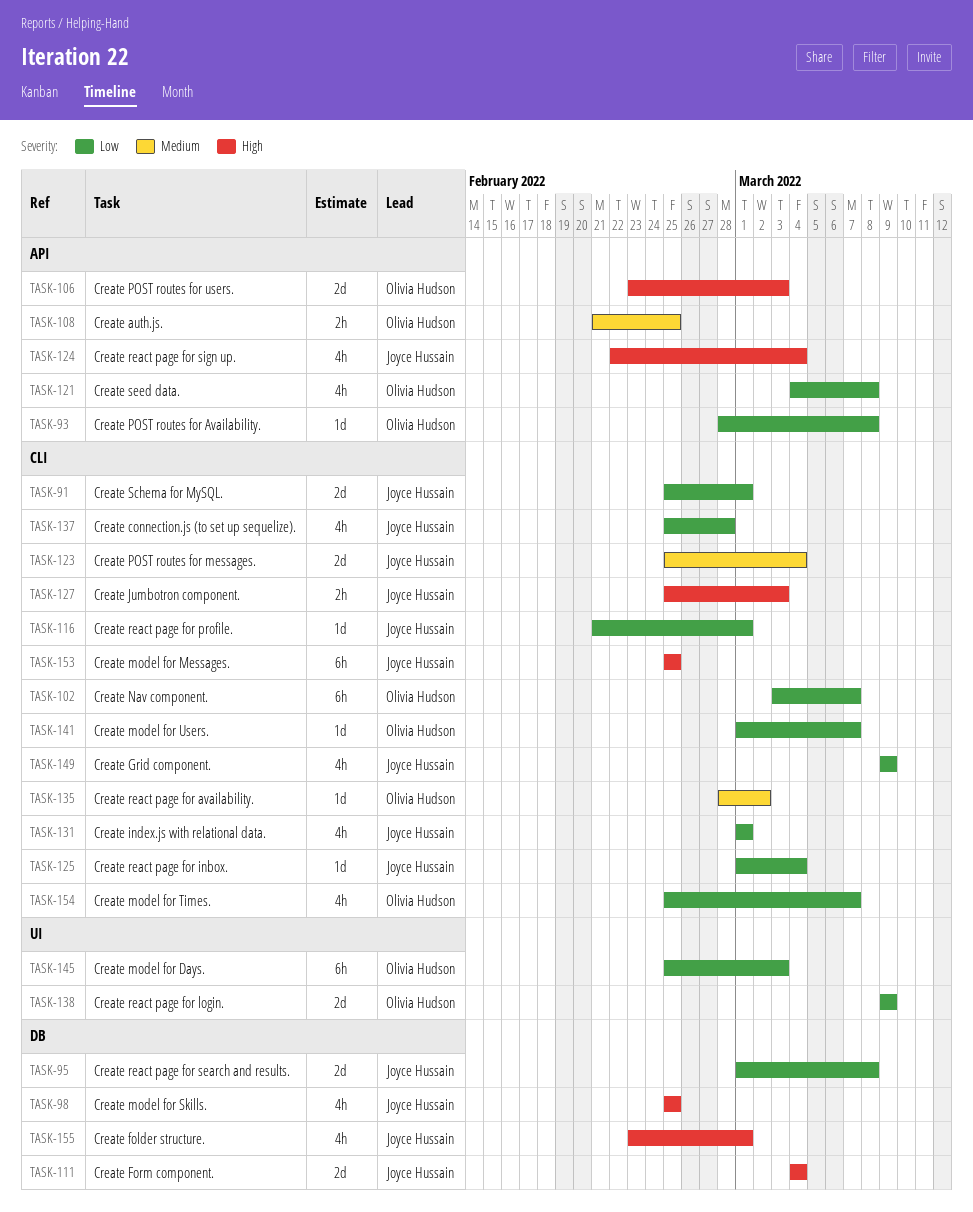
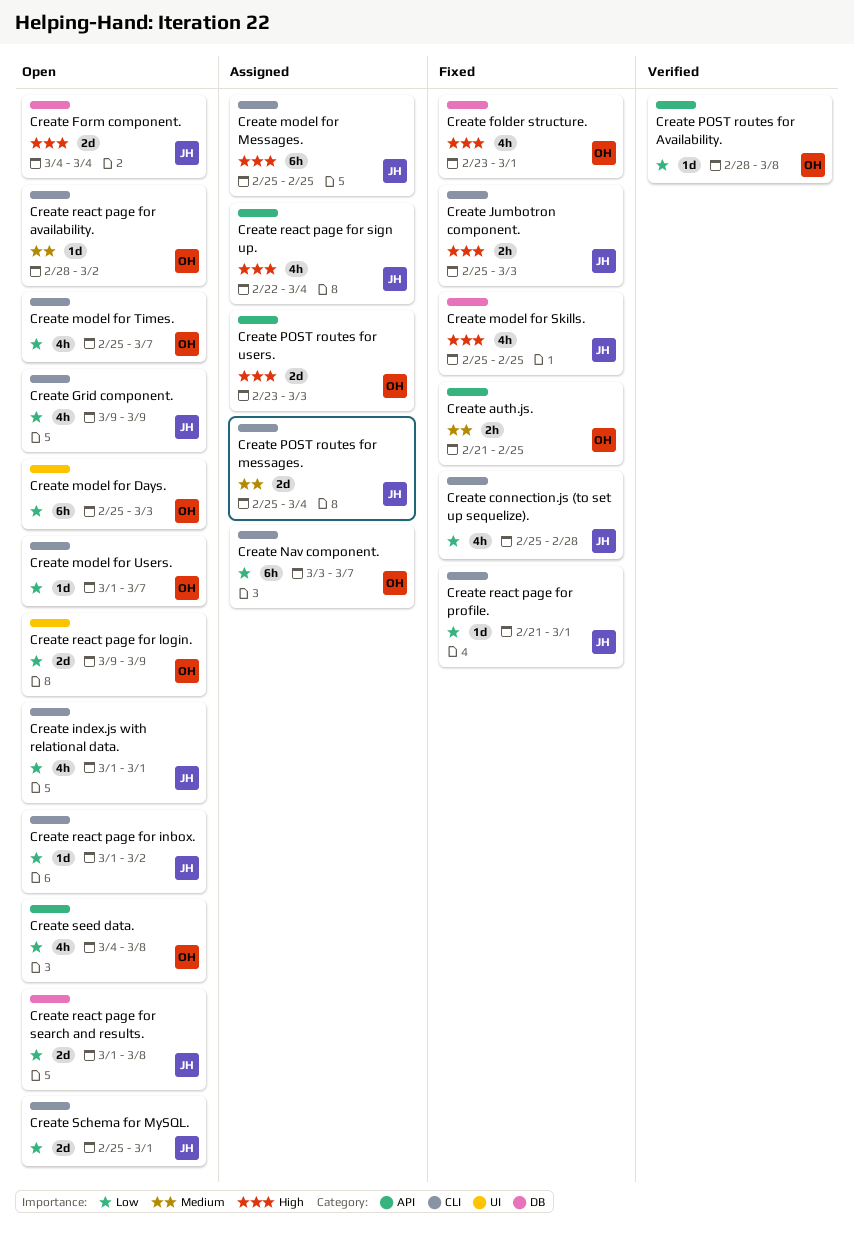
Create folder structure., owner: Joyce Hussain -> Olivia Hudson
Create react page for inbox., due: Mar 4 -> Mar 2

